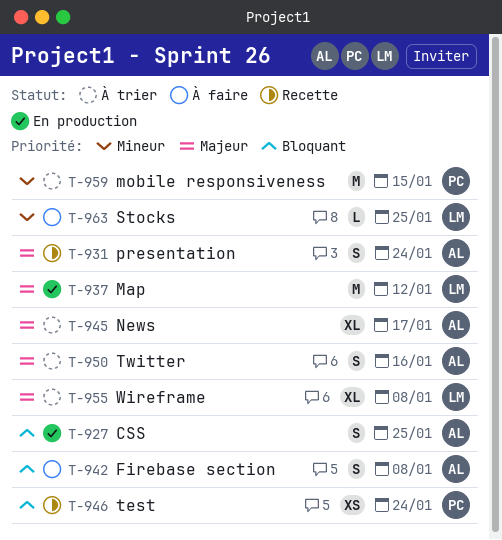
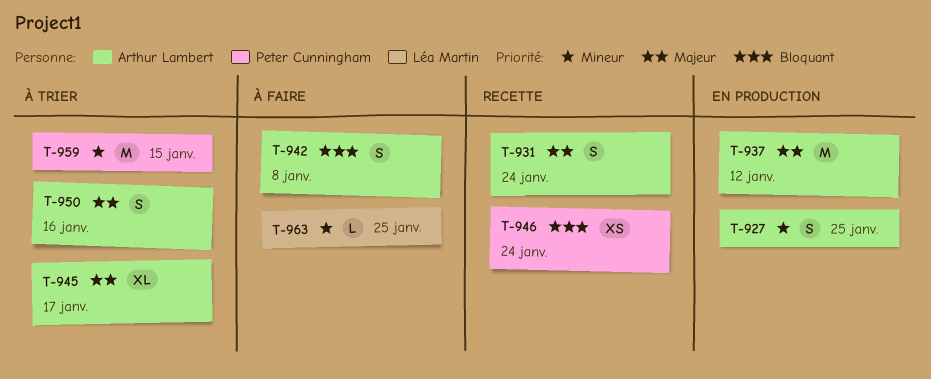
T-927, priority: Bloquant -> Mineur
T-937, owner: Léa Martin -> Arthur Lambert
T-955: present -> none

